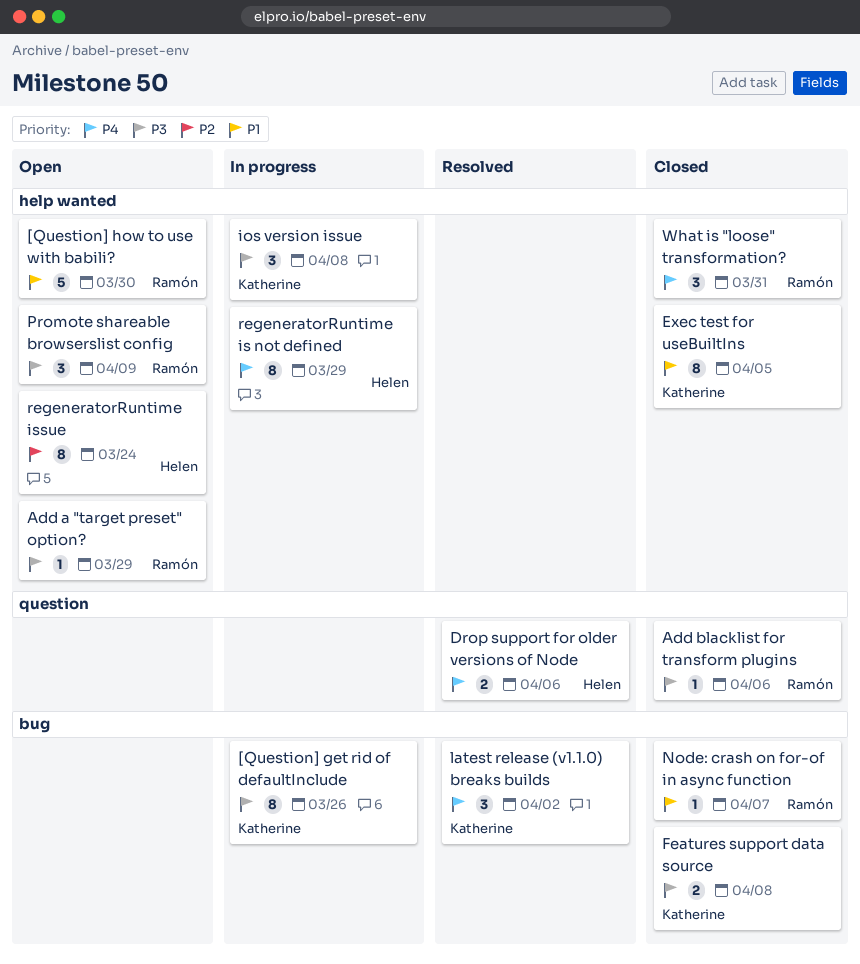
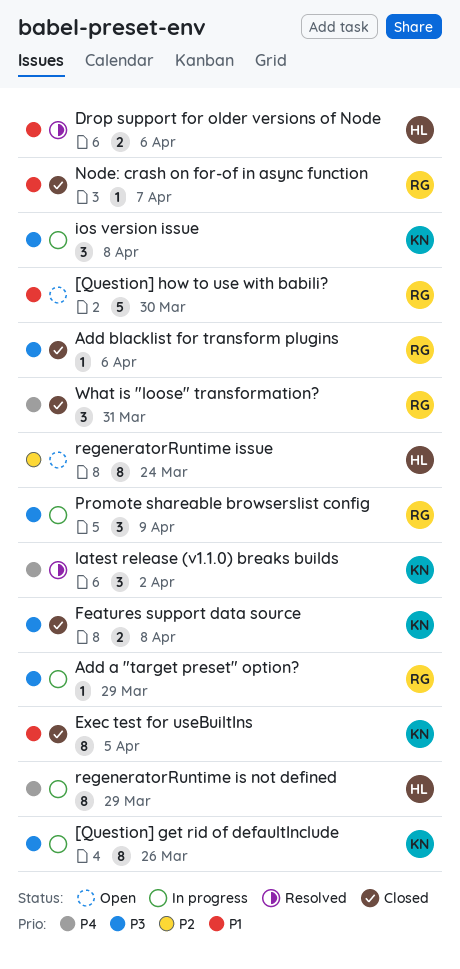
Add a "target preset" option?, status: Open -> In progress
Drop support for older versions of Node, priority: P4 -> P1
Promote shareable browserslist config, status: Open -> In progress

